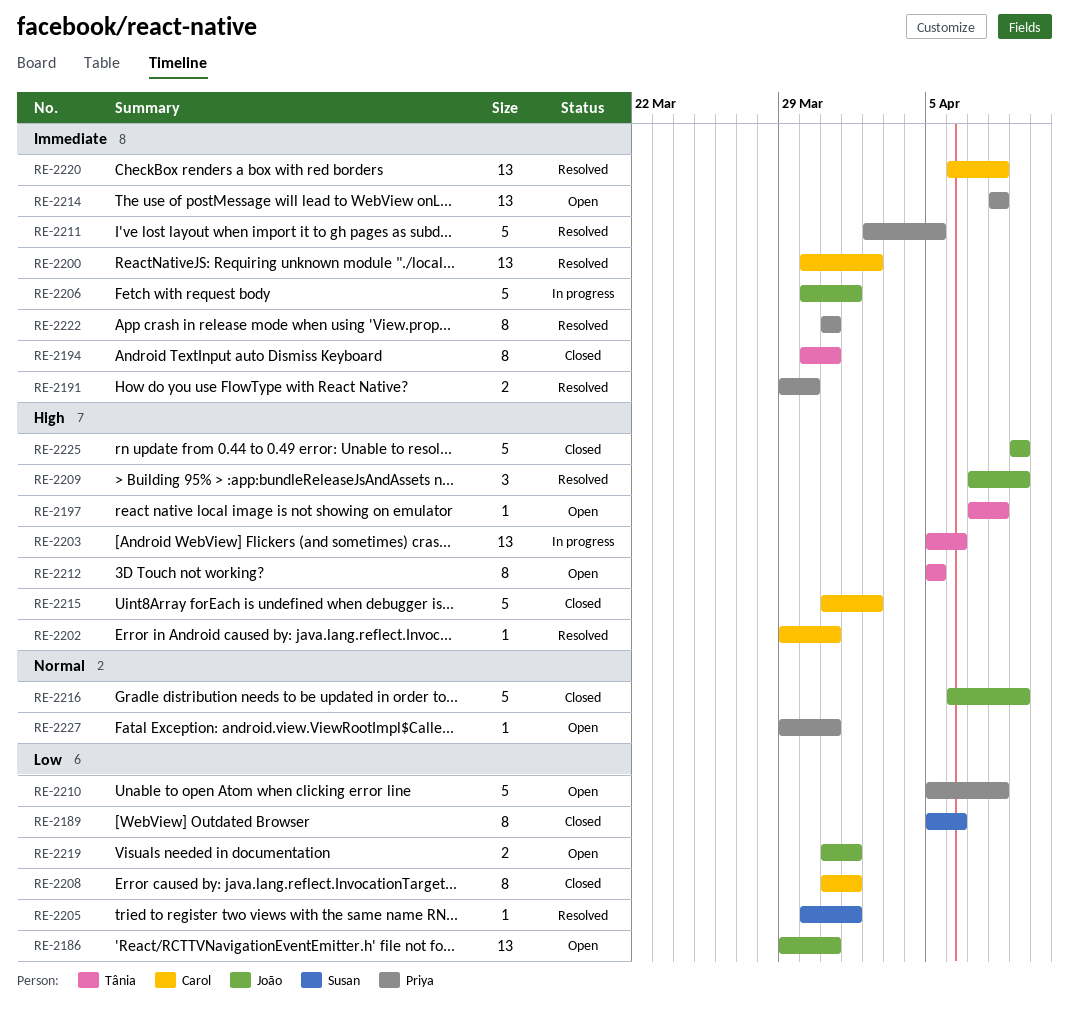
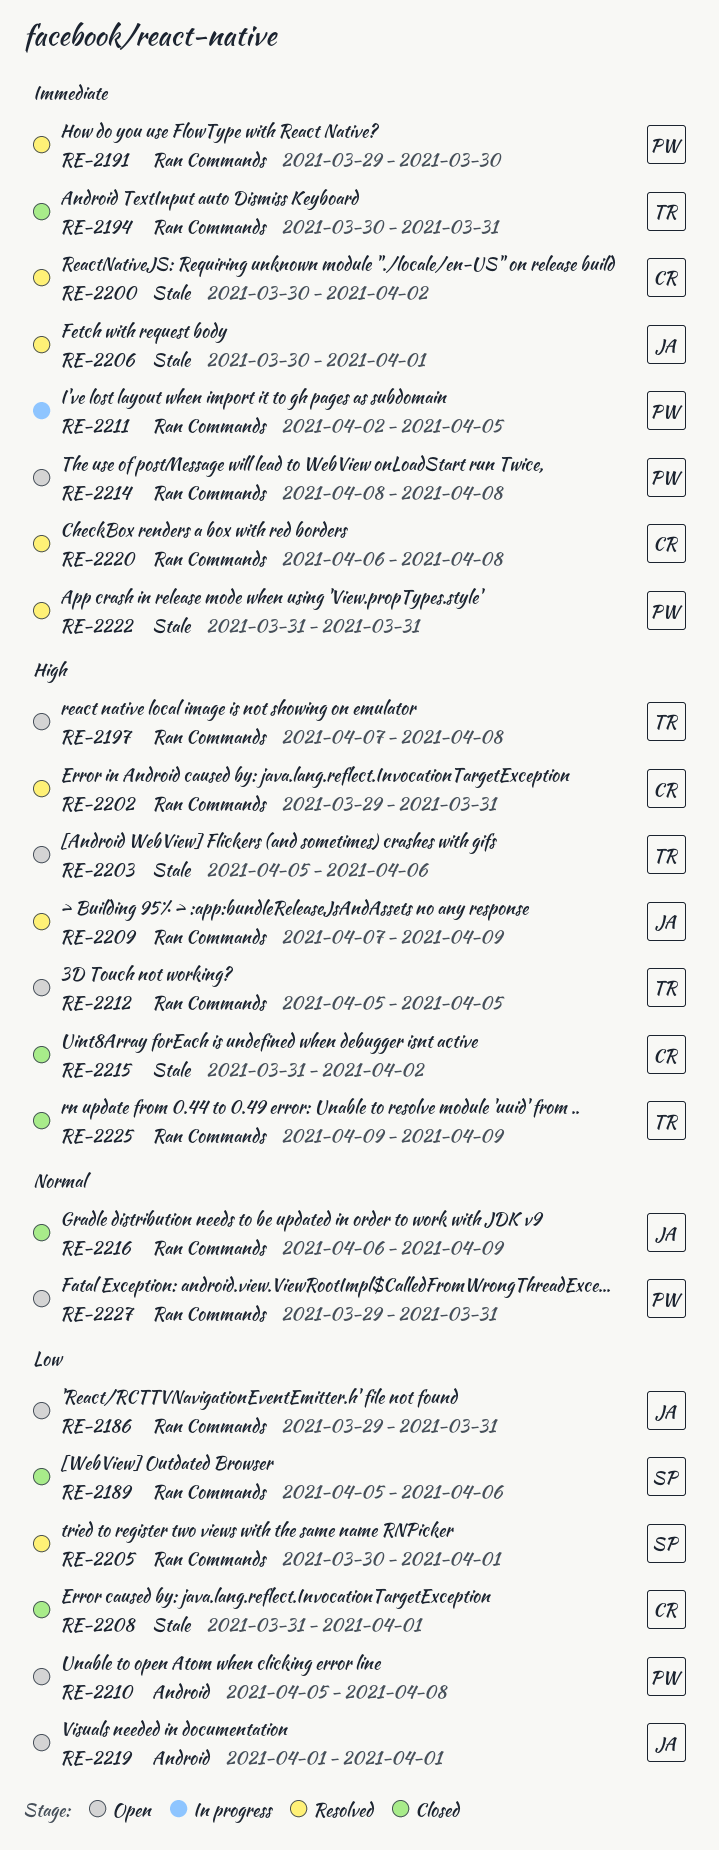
RE-2203, status: In progress -> Open
RE-2206, status: In progress -> Resolved
RE-2211, status: Resolved -> In progress
RE-2219, start: Mar 31 -> Apr 1
RE-2225, owner: João -> Tânia

